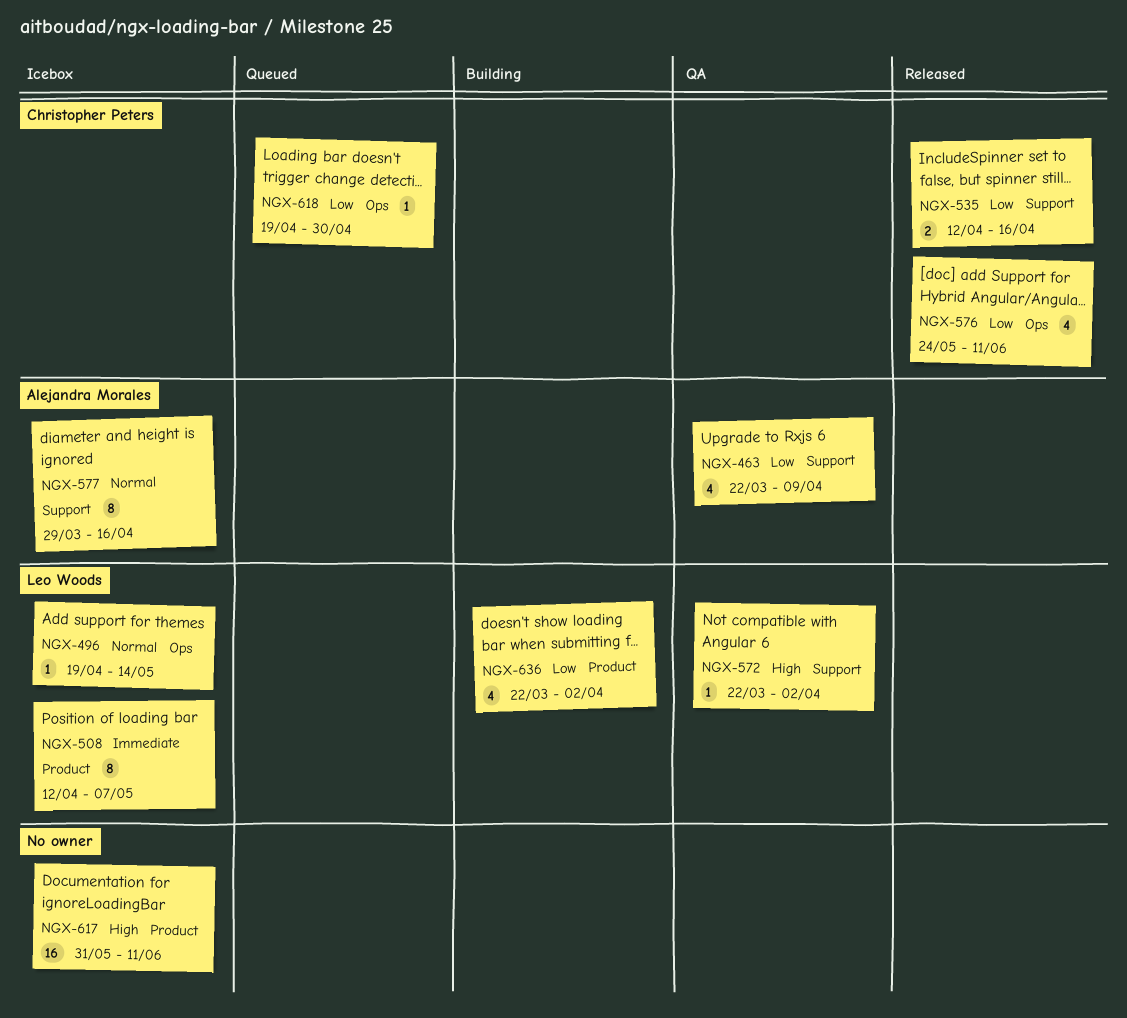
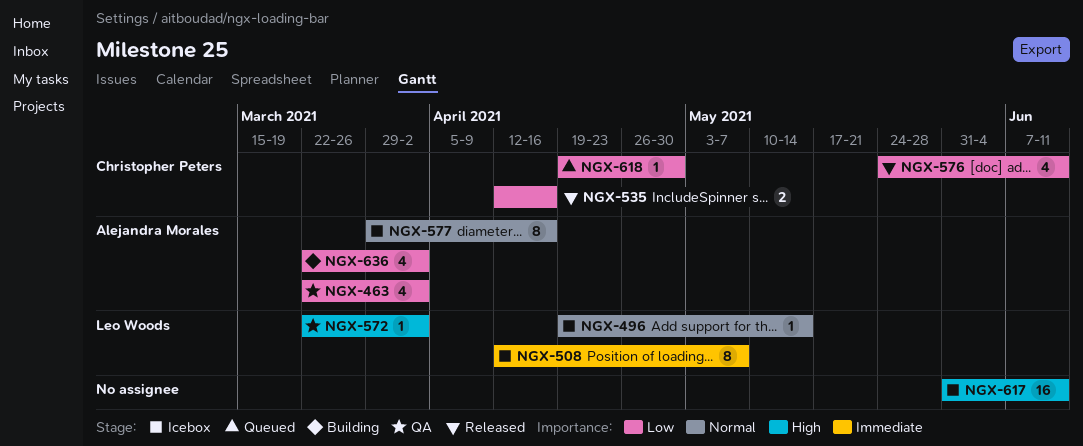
NGX-463, due: Apr 9 -> Apr 2
NGX-636, owner: Leo Woods -> Alejandra Morales

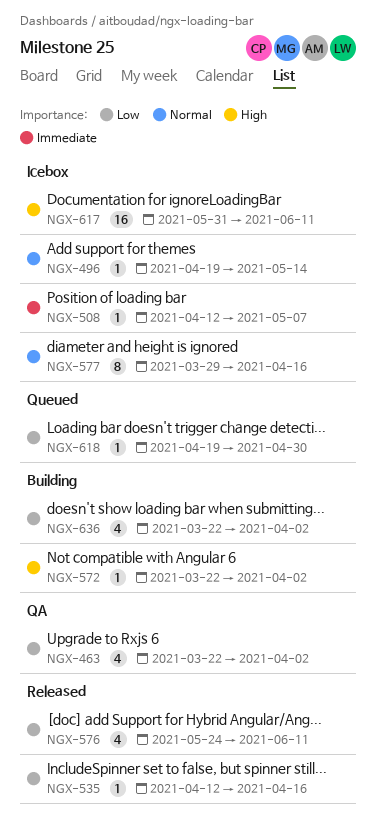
NGX-508, estimate: 8 -> 1
NGX-535, estimate: 2 -> 1
NGX-572, status: QA -> Building

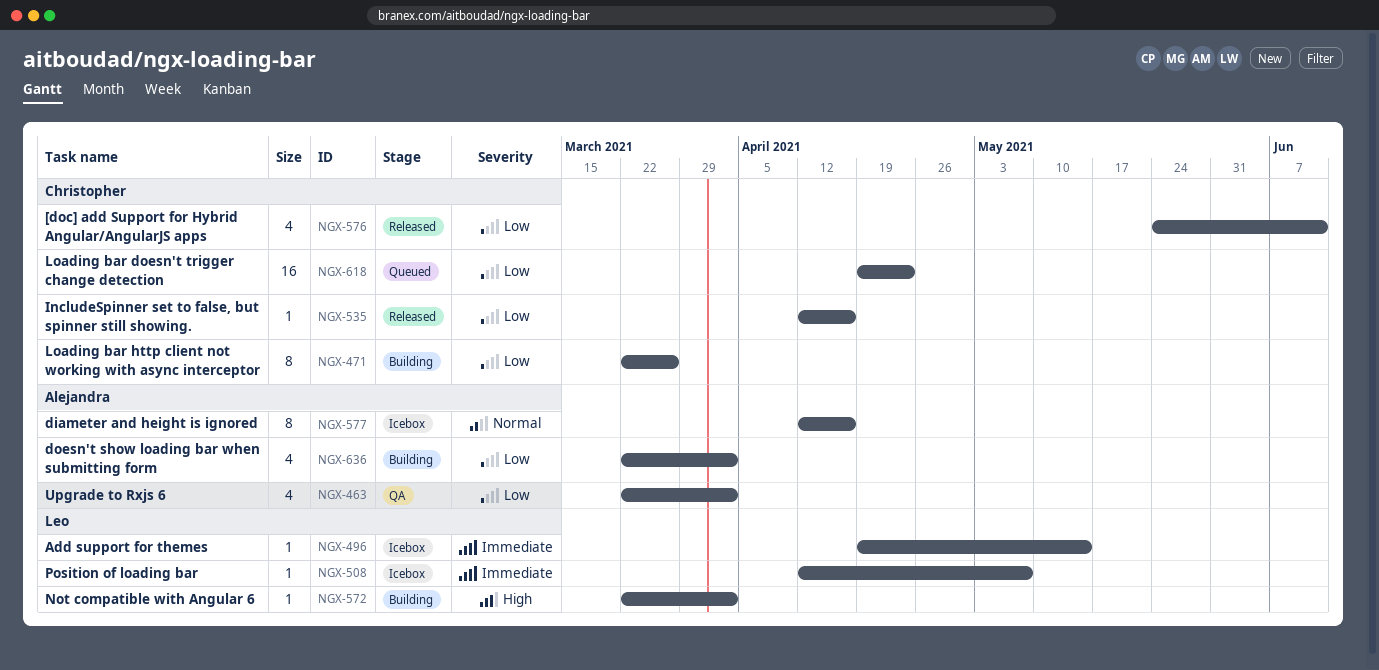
NGX-471: none -> present
NGX-496, priority: Normal -> Immediate
NGX-577, start: Mar 29 -> Apr 12
NGX-617: present -> none
NGX-618, estimate: 1 -> 16
NGX-618, due: Apr 30 -> Apr 23

